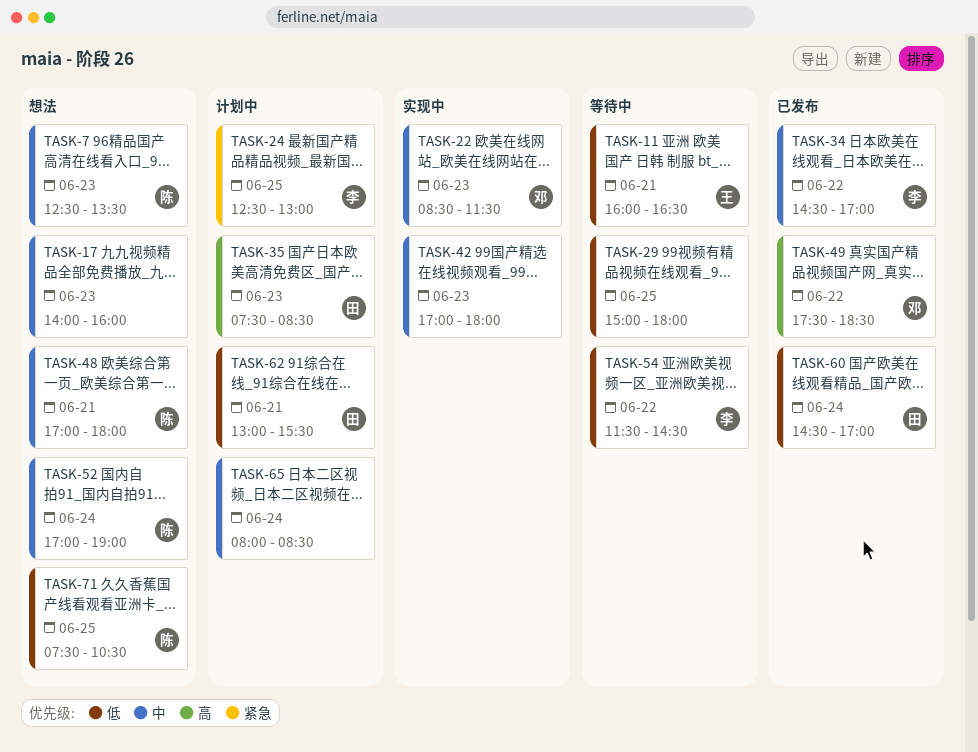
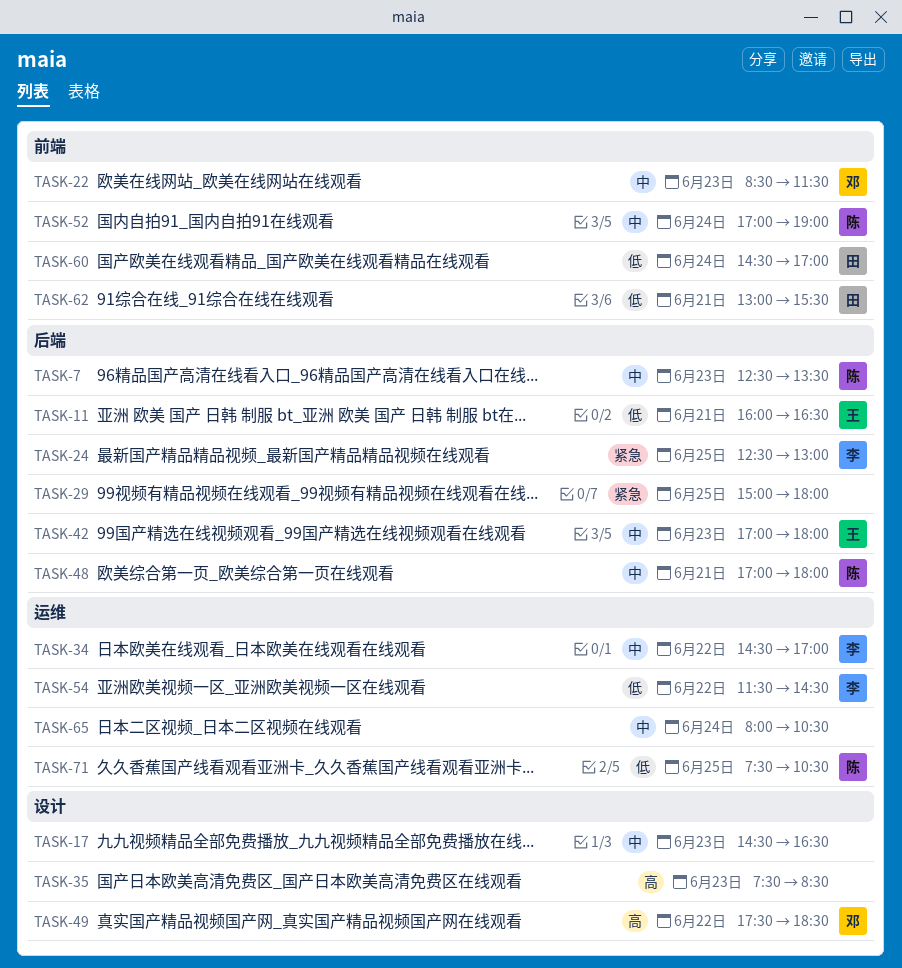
TASK-17, begins: 14:00 -> 14:30
TASK-17, ends: 16:00 -> 16:30
TASK-29, priority: 低 -> 紧急
TASK-35, owner: 田 -> none
TASK-42, owner: none -> 王
TASK-65, ends: 08:30 -> 10:30

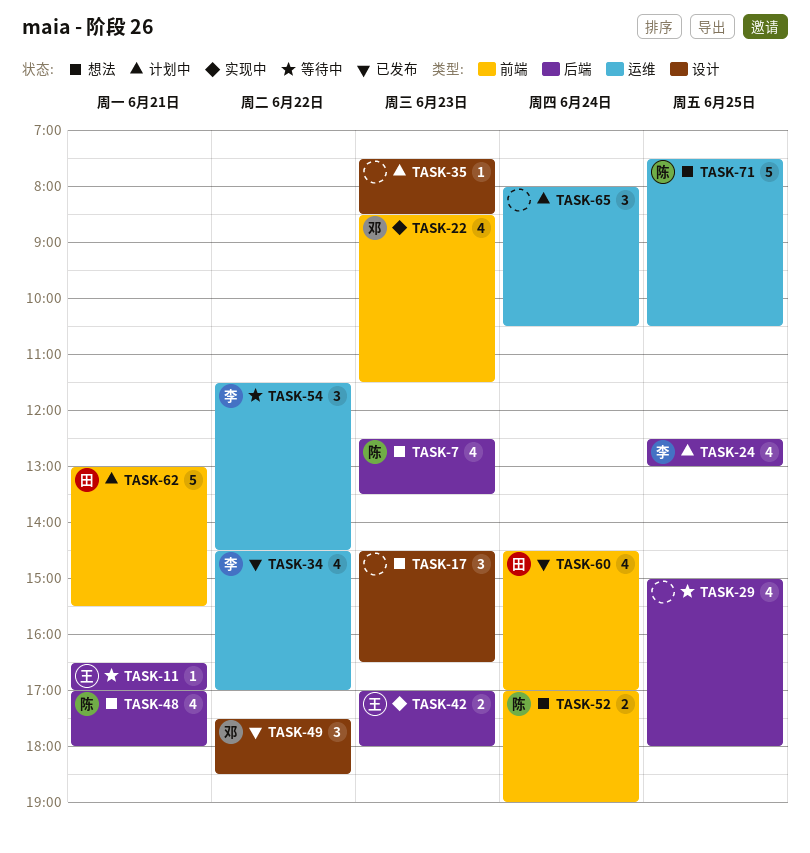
TASK-11, begins: 16:00 -> 16:30
TASK-11, ends: 16:30 -> 17:00

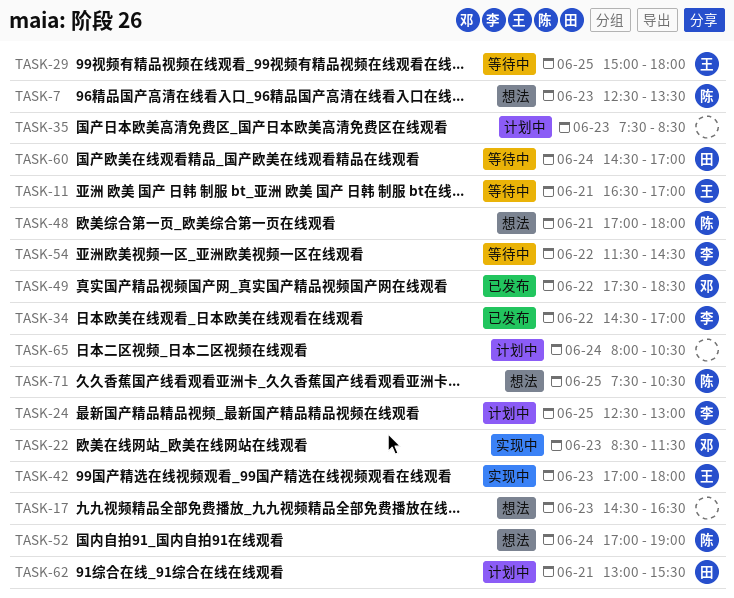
TASK-29, owner: none -> 王
TASK-60, status: 已发布 -> 等待中

